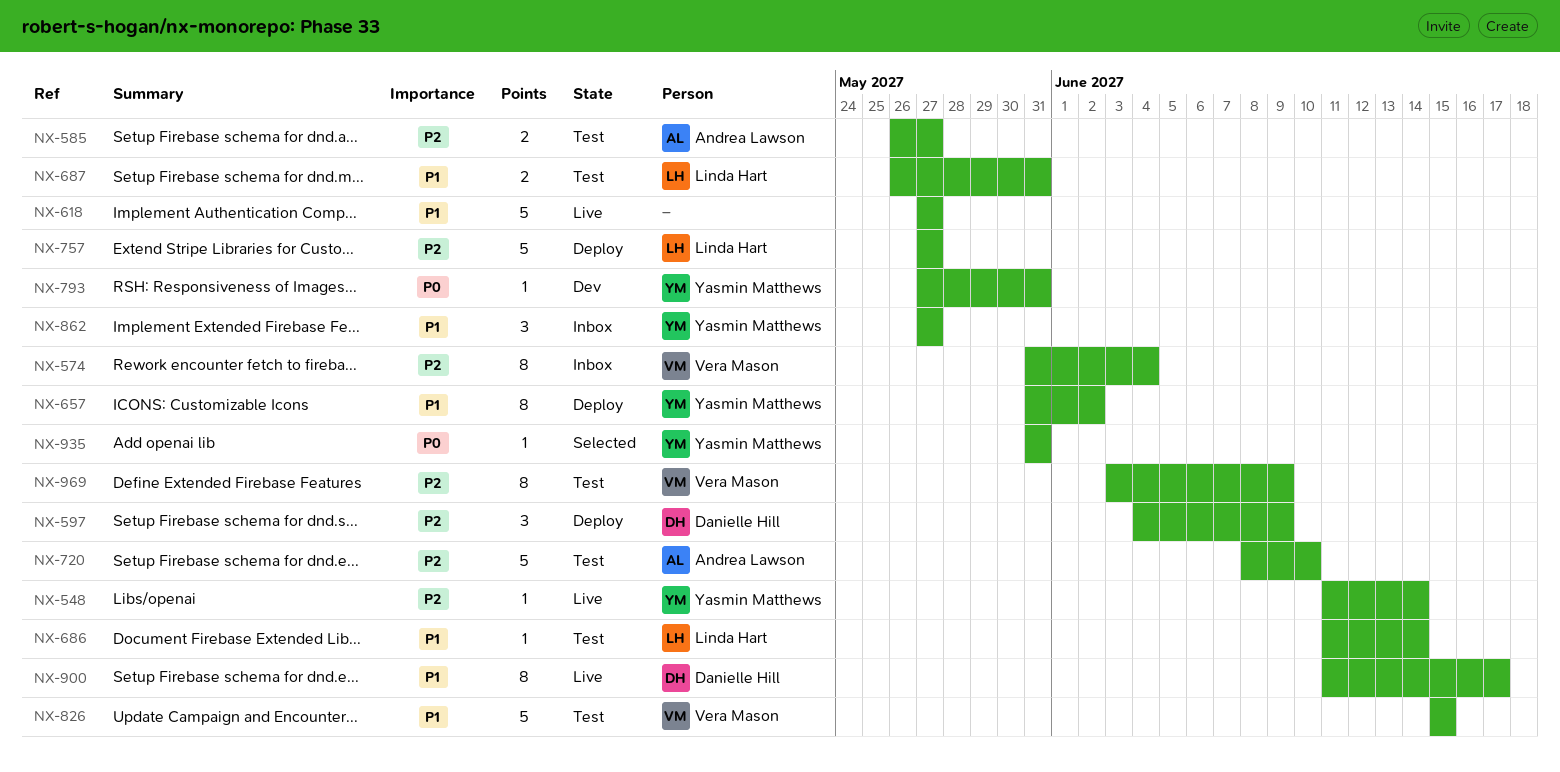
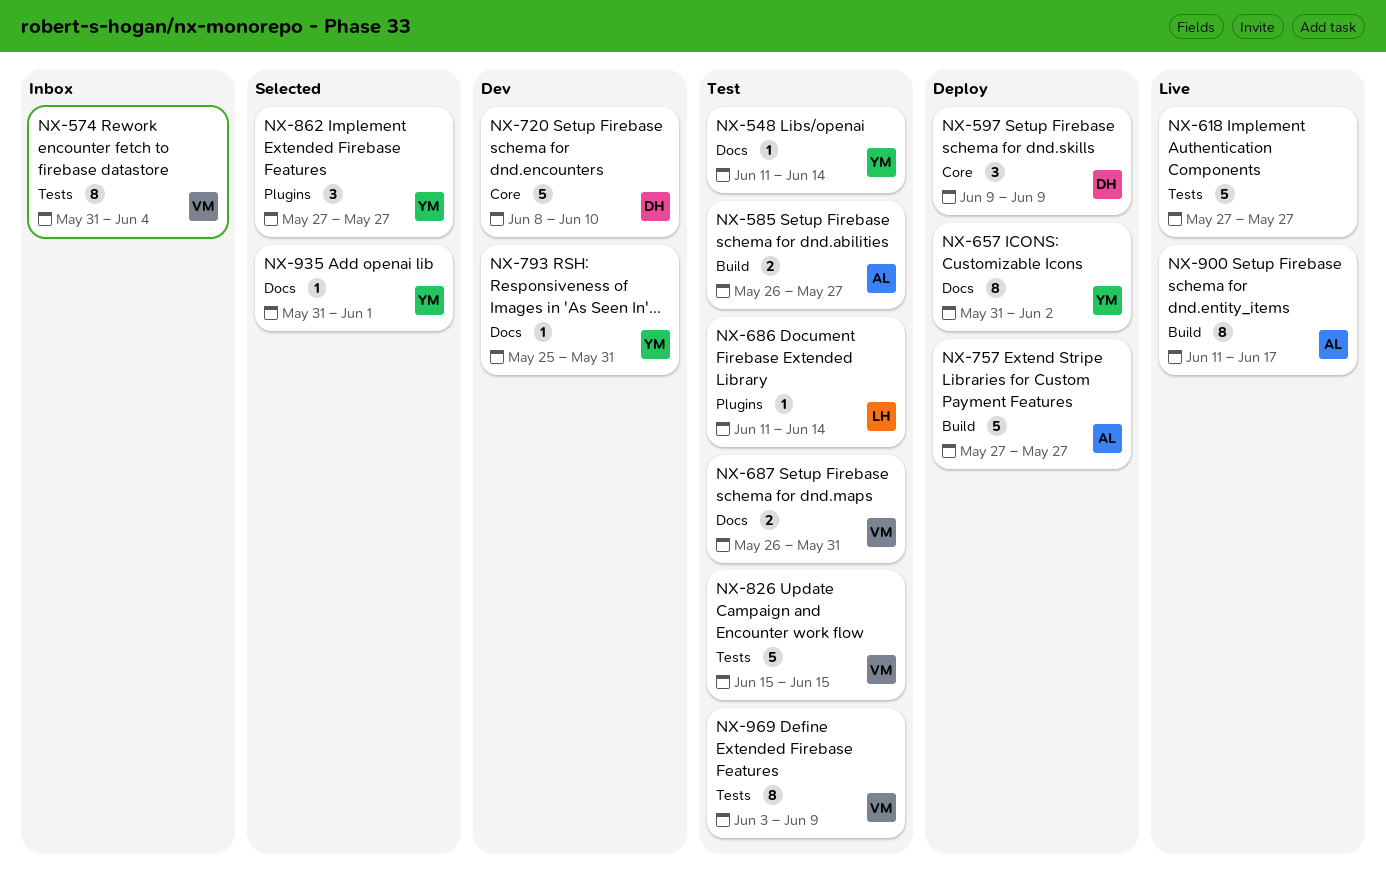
NX-548, status: Live -> Test
NX-597, start: Jun 4 -> Jun 9
NX-687, owner: Linda Hart -> Vera Mason
NX-720, status: Test -> Dev
NX-720, owner: Andrea Lawson -> Danielle Hill
NX-757, owner: Linda Hart -> Andrea Lawson
NX-793, start: May 27 -> May 25
NX-862, status: Inbox -> Selected
NX-900, owner: Danielle Hill -> Andrea Lawson
NX-935, due: May 31 -> Jun 1

